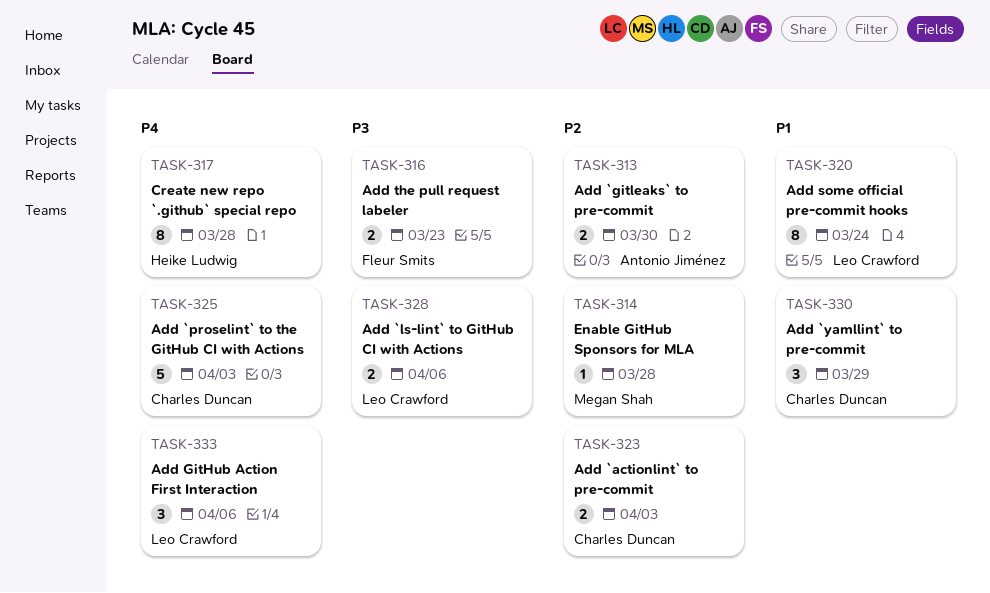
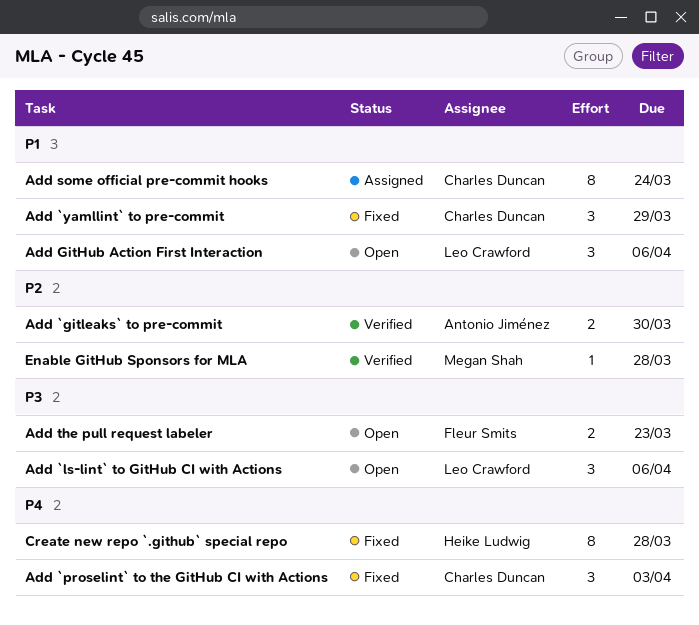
Add `actionlint` to pre-commit: present -> none
Add `ls-lint` to GitHub CI with Actions, estimate: 2 -> 3
Add `proselint` to the GitHub CI with Actions, estimate: 5 -> 3
Add GitHub Action First Interaction, priority: P4 -> P1
Add some official pre-commit hooks, owner: Leo Crawford -> Charles Duncan

